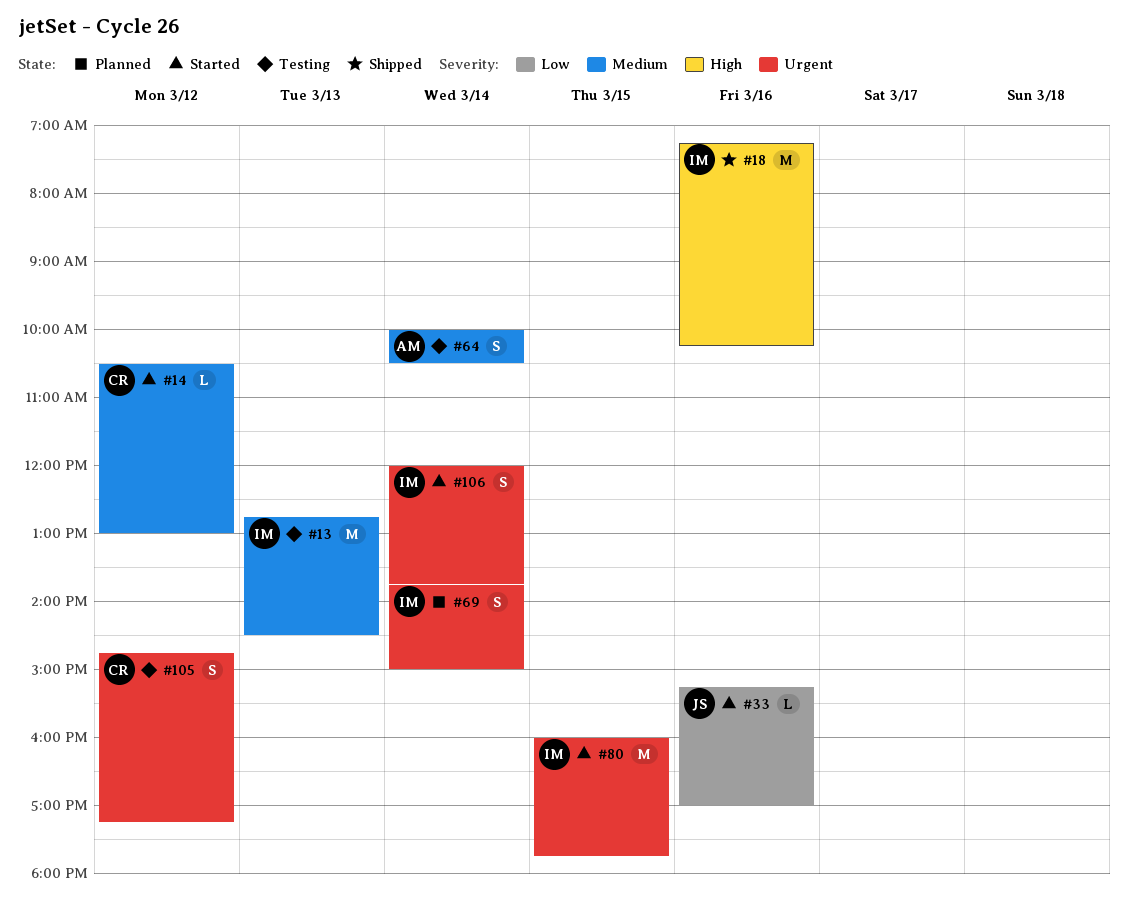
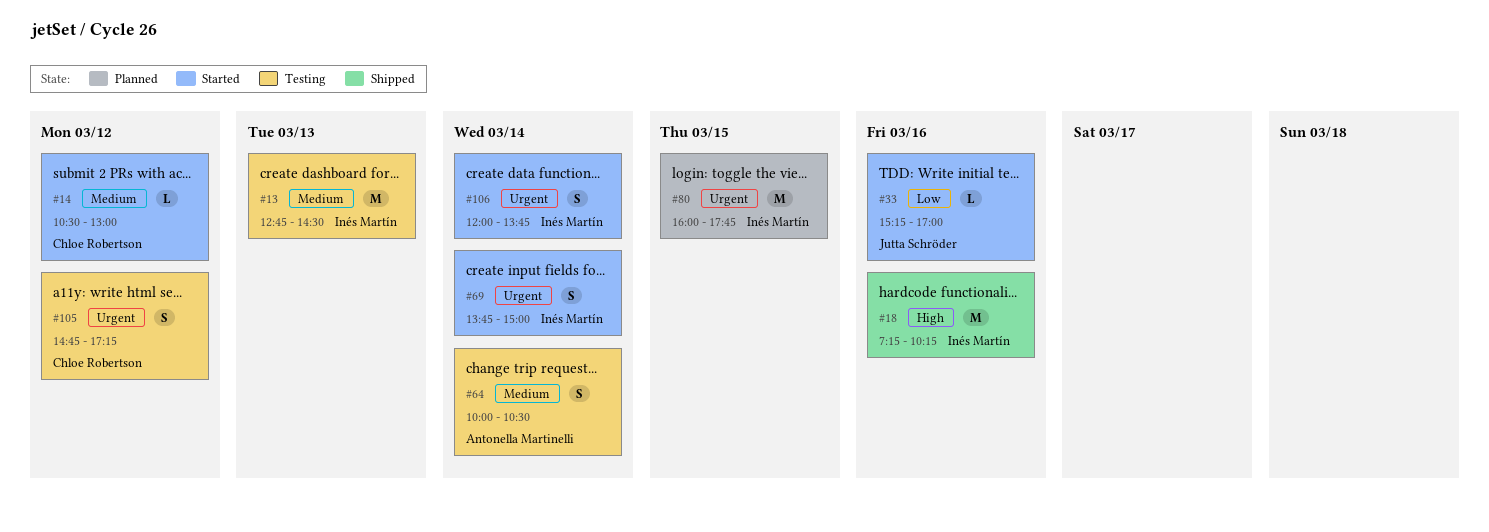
#69, status: Planned -> Started
#80, status: Started -> Planned

